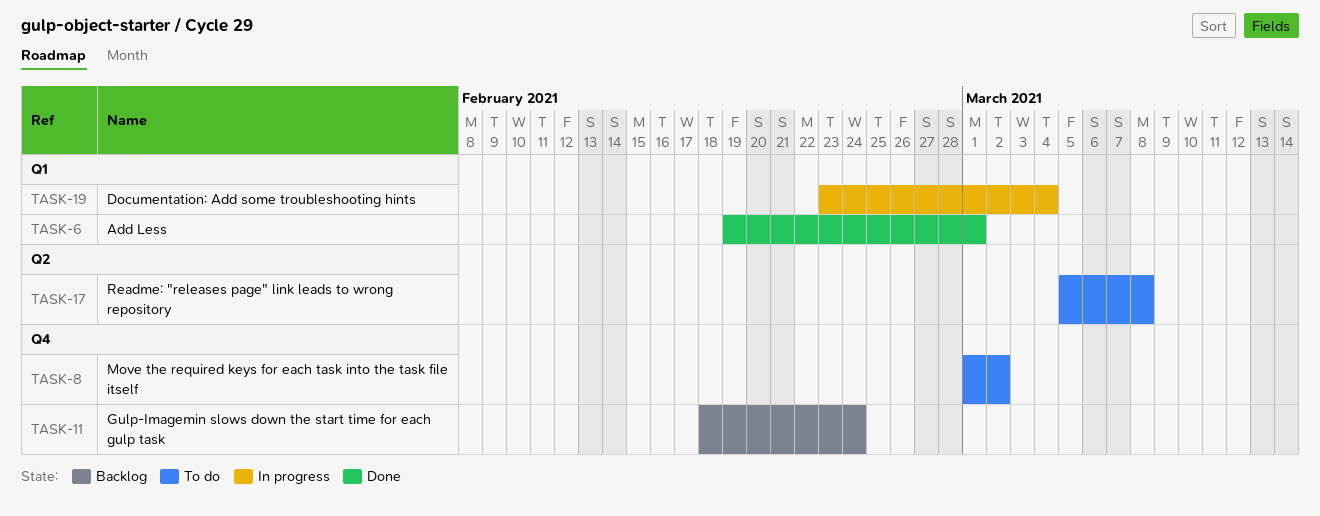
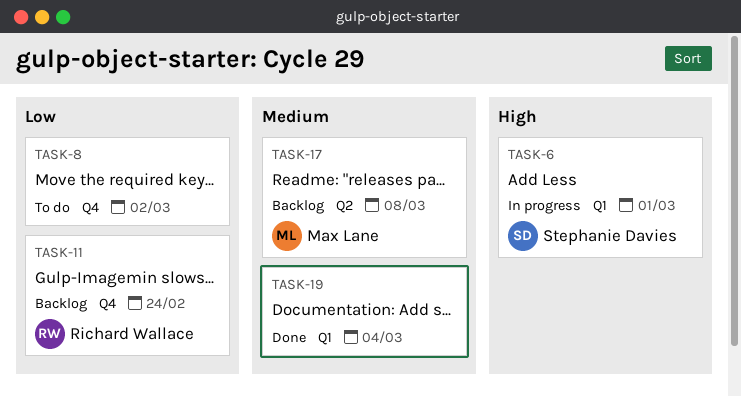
TASK-6, status: Done -> In progress
TASK-17, status: To do -> Backlog
TASK-19, status: In progress -> Done

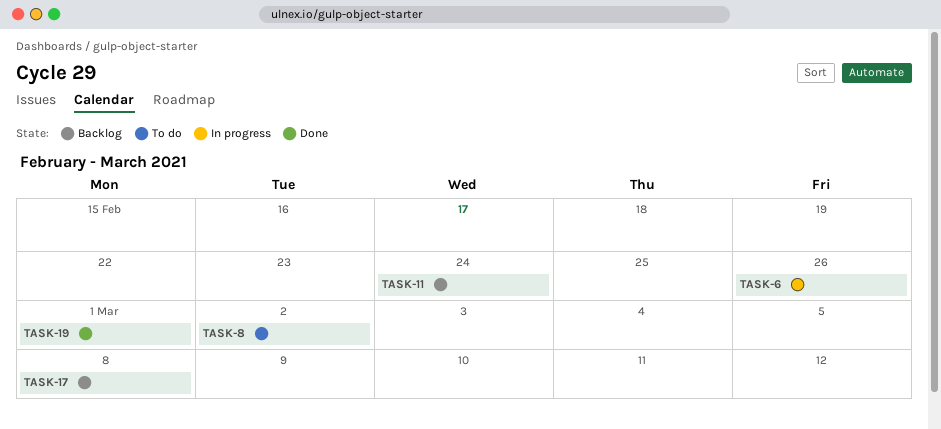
TASK-6, due: Mar 1 -> Feb 26
TASK-19, due: Mar 4 -> Mar 1

